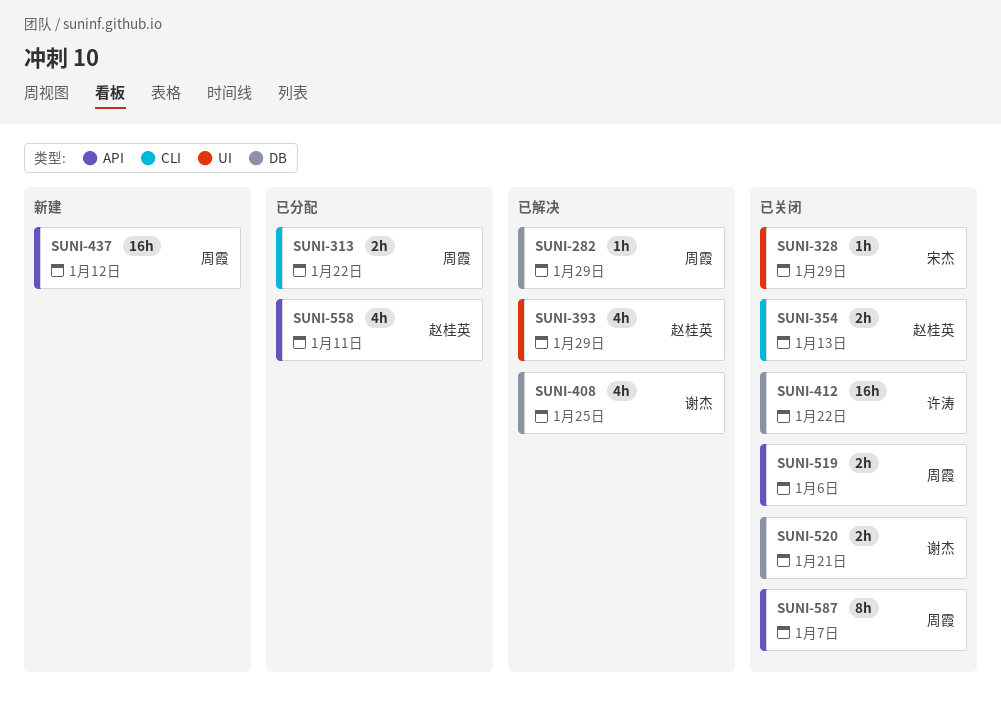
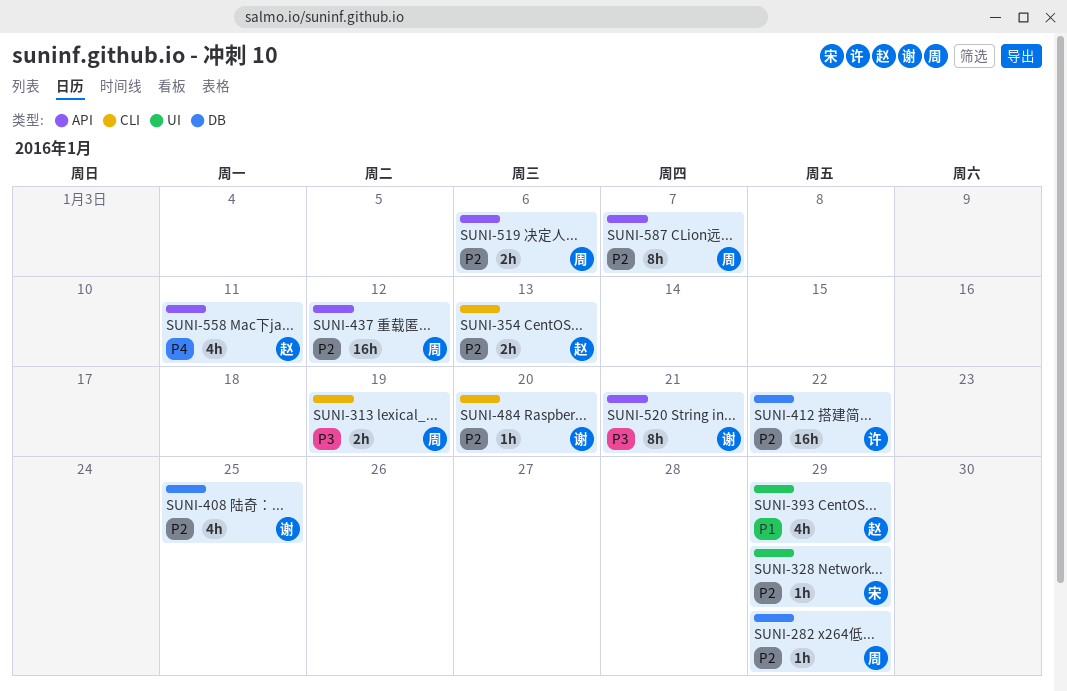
SUNI-313, due: Jan 22 -> Jan 19
SUNI-484: none -> present
SUNI-520, label: DB -> API
SUNI-520, estimate: 2h -> 8h

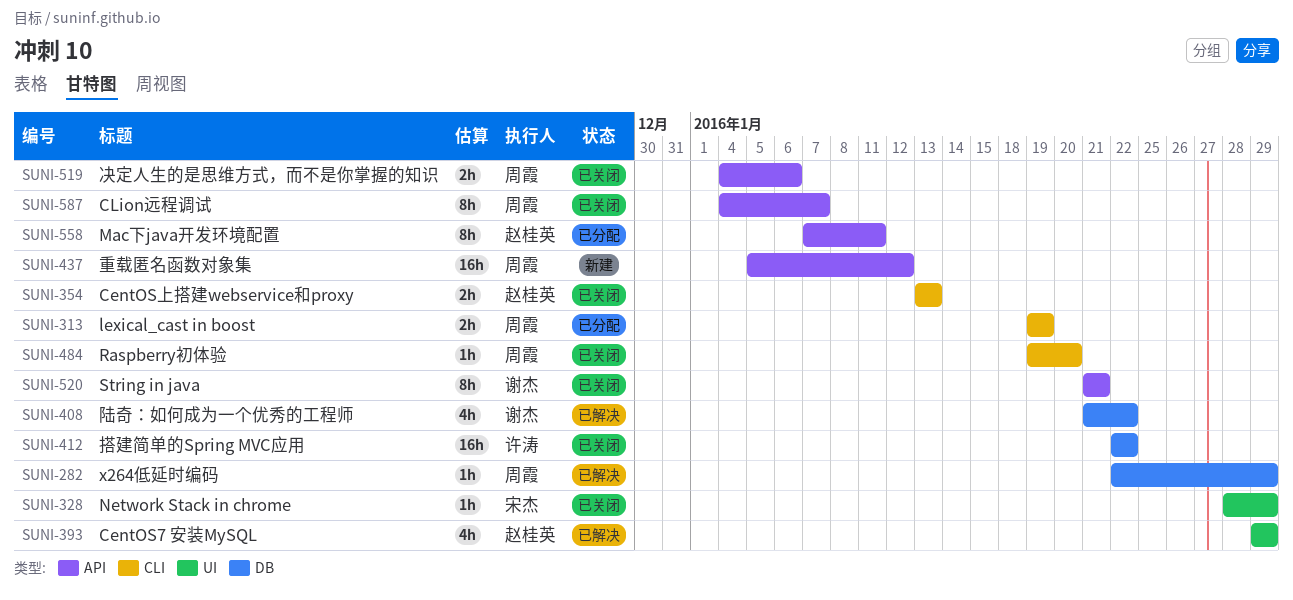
SUNI-408, due: Jan 25 -> Jan 22
SUNI-484, owner: 谢杰 -> 周霞
SUNI-558, estimate: 4h -> 8h

